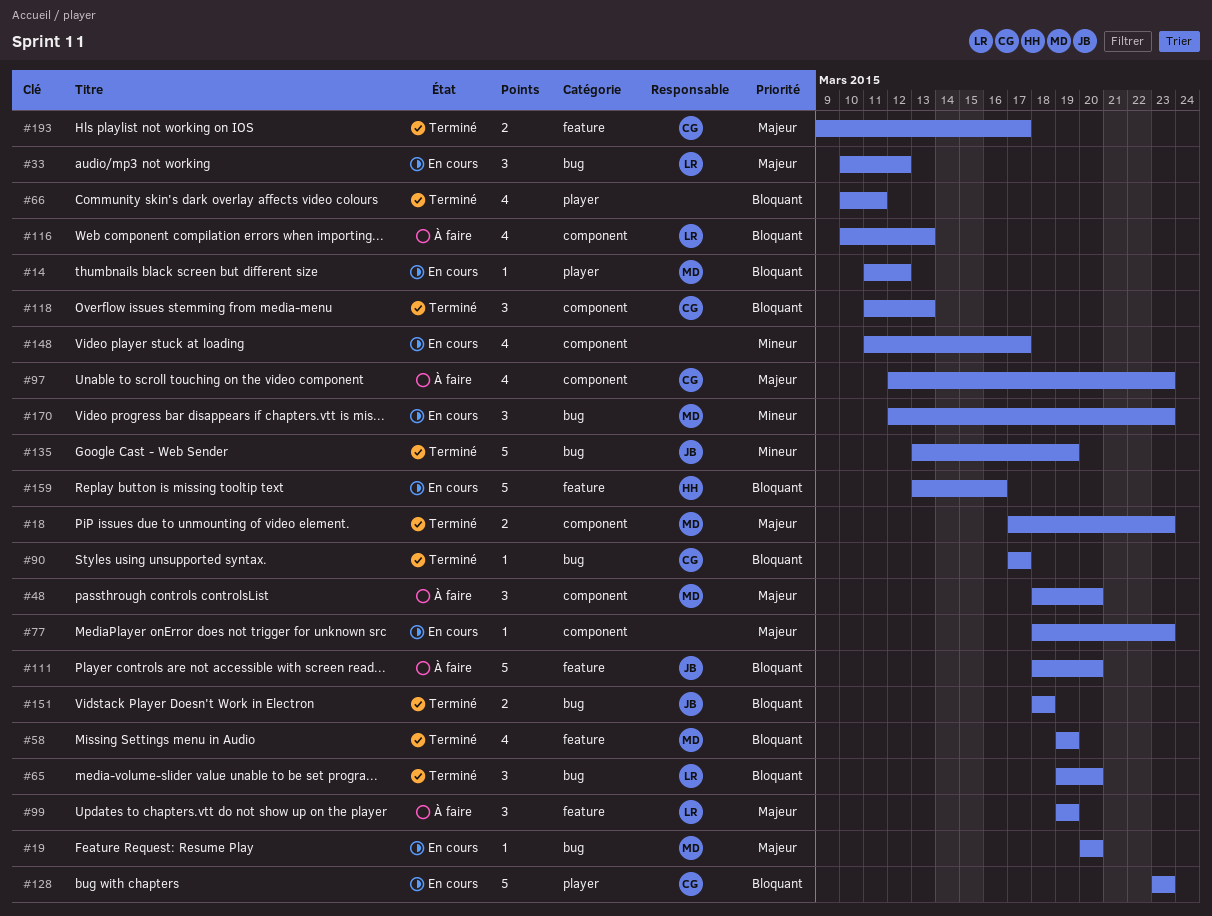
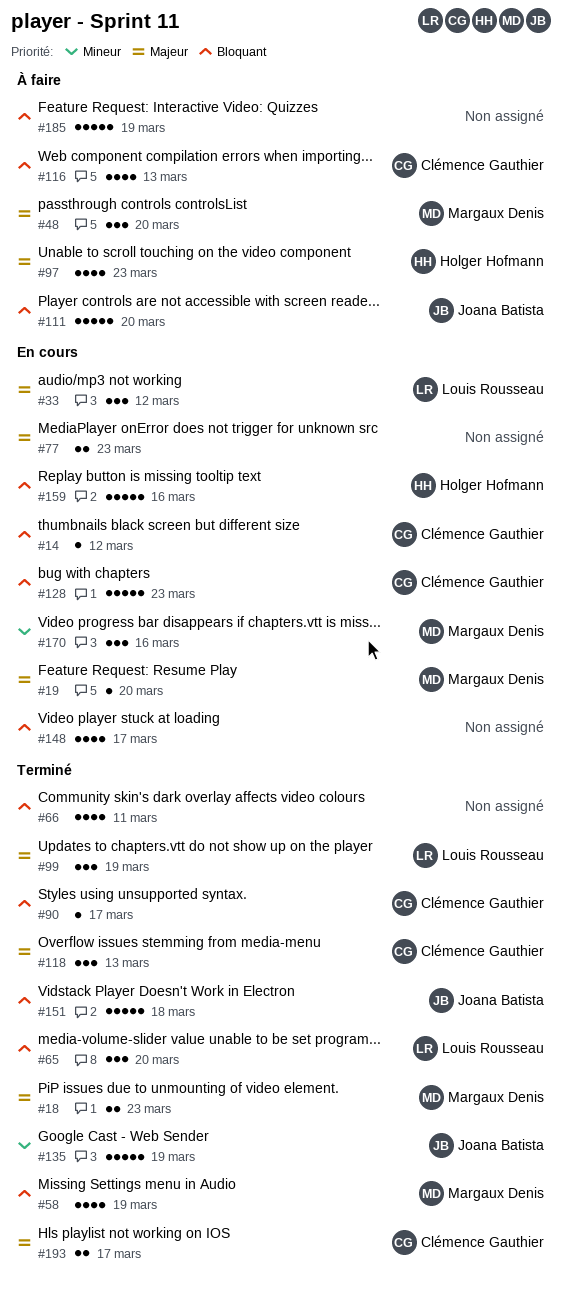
#14, owner: Margaux Denis -> Clémence Gauthier
#77, estimate: 1 -> 2
#97, owner: Clémence Gauthier -> Holger Hofmann
#99, status: À faire -> Terminé
#116, owner: Louis Rousseau -> Clémence Gauthier
#118, priority: Bloquant -> Majeur
#148, priority: Mineur -> Bloquant
#151, estimate: 2 -> 5
#170, due: Mar 23 -> Mar 16
#185: none -> present

